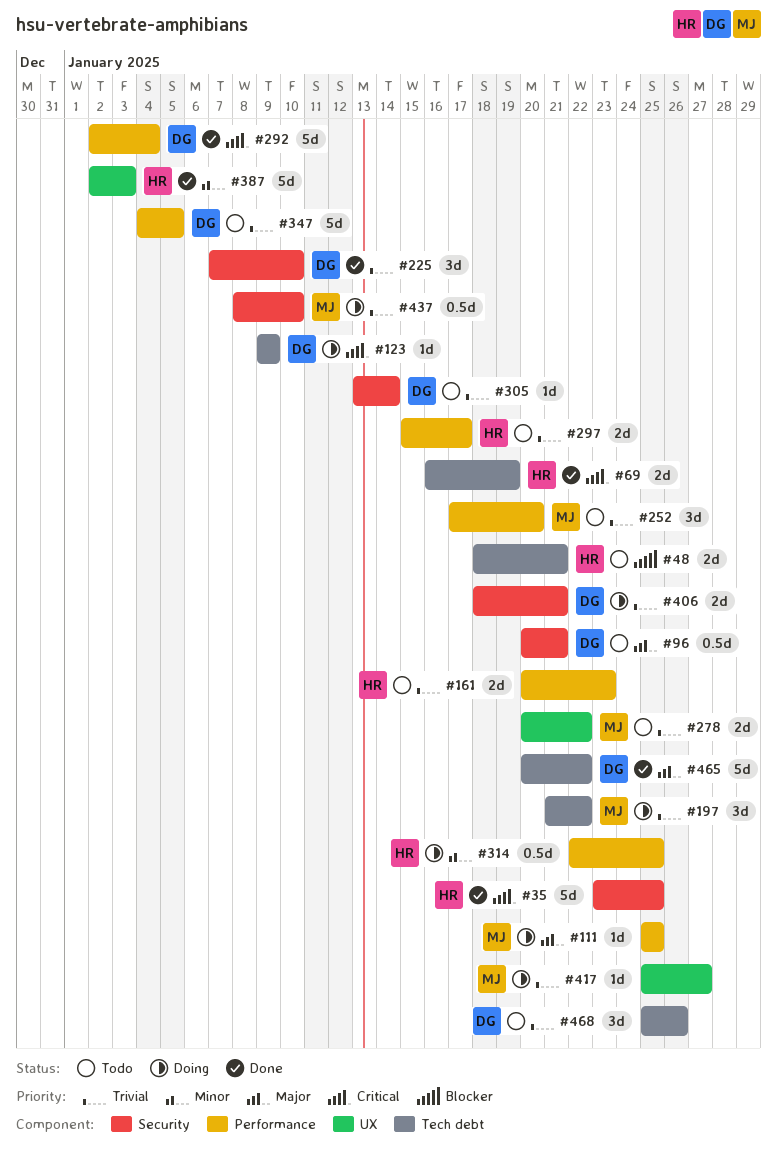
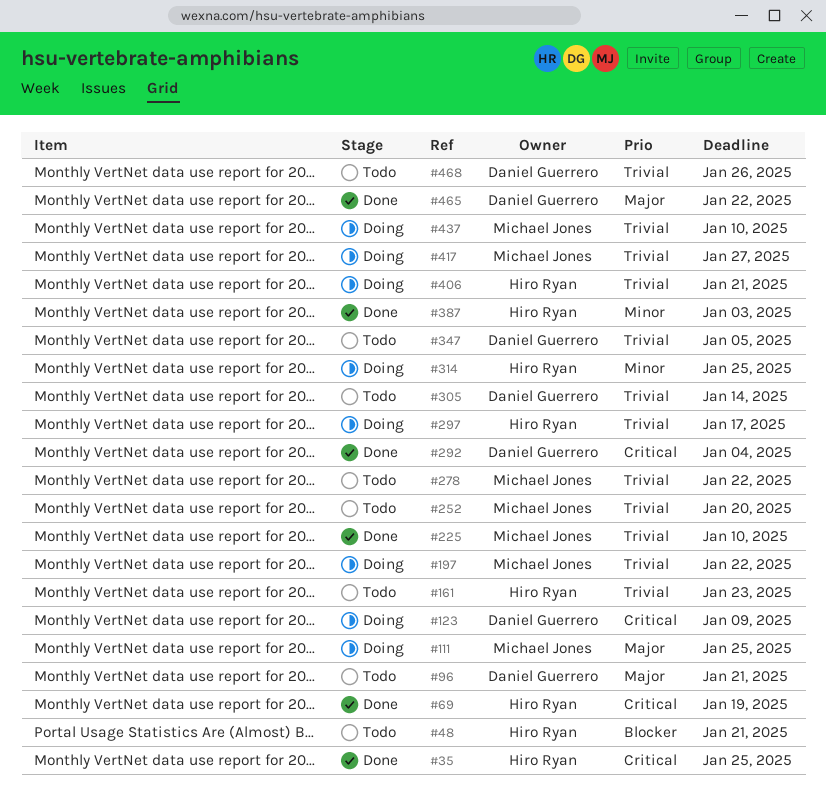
#225, owner: Daniel Guerrero -> Michael Jones
#297, status: Todo -> Doing
#406, owner: Daniel Guerrero -> Hiro Ryan

